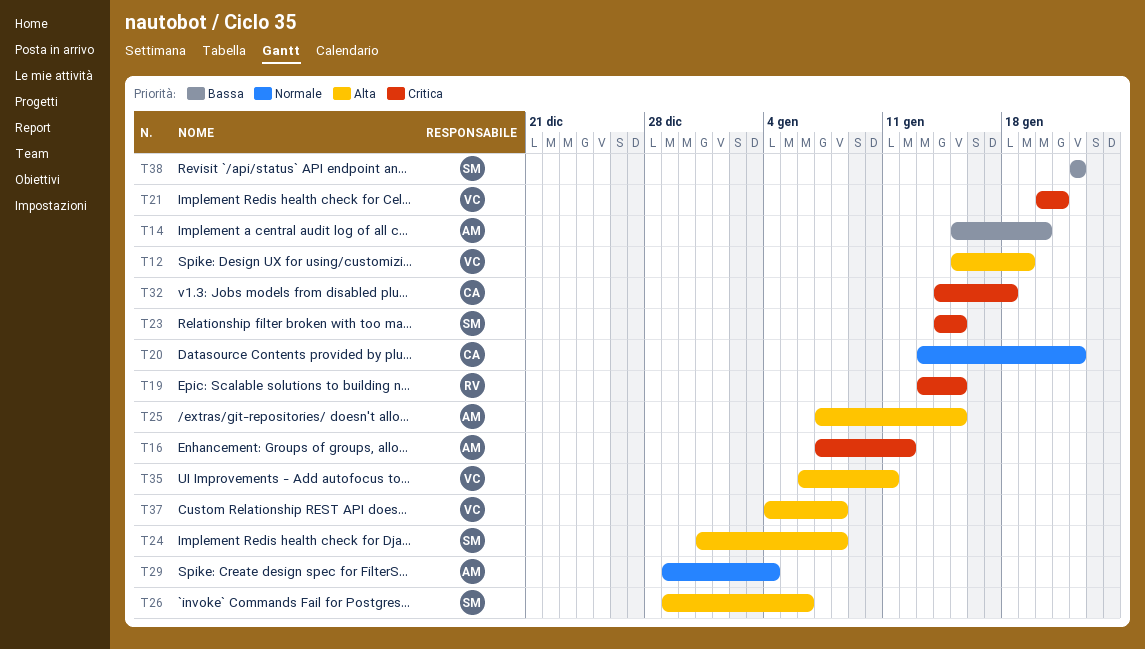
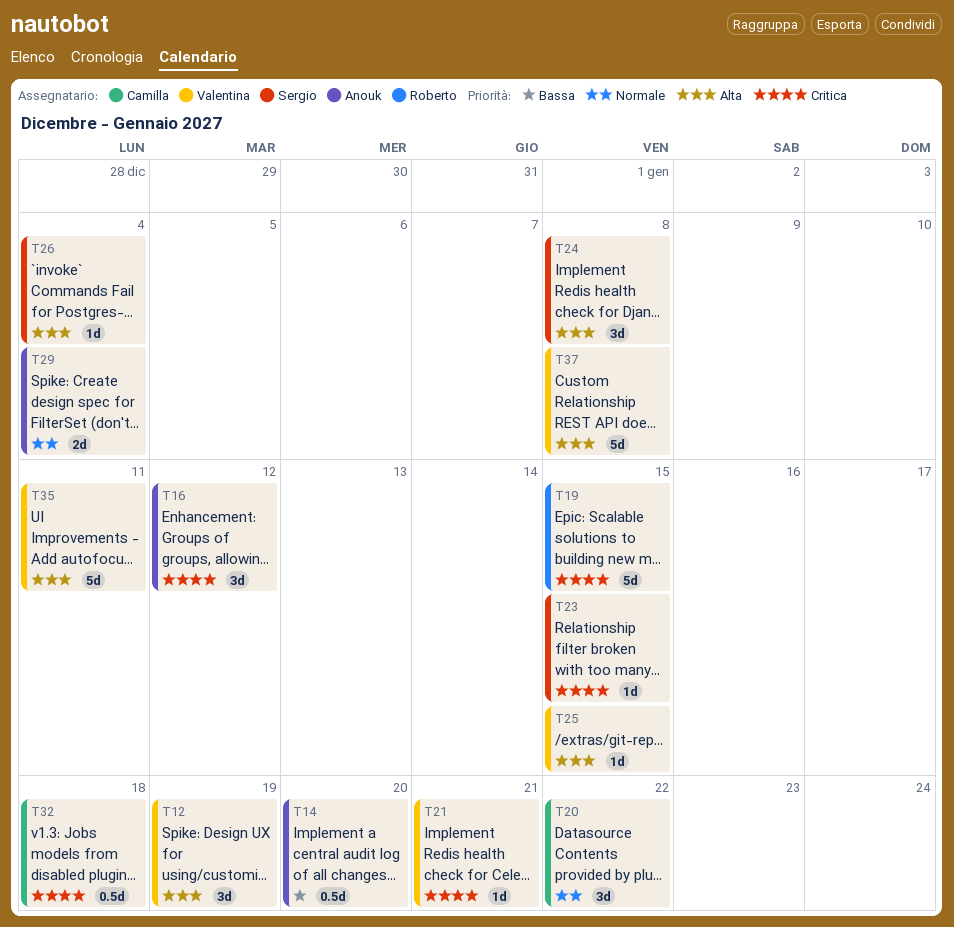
T25, owner: Anouk -> Valentina
T26, due: Jan 6 -> Jan 4
T38: present -> none

